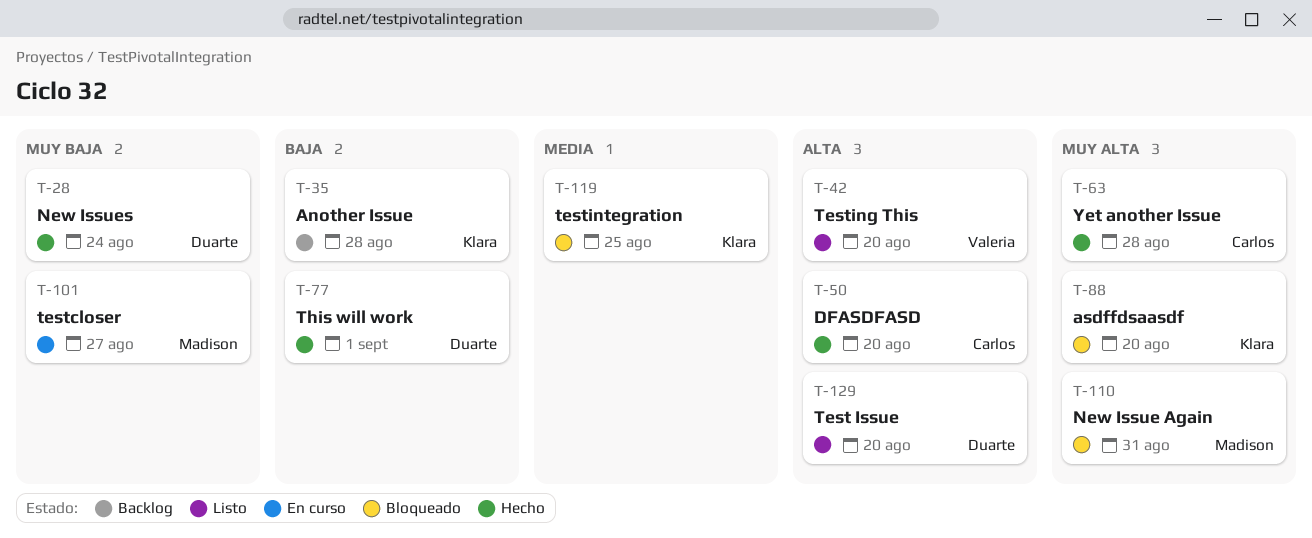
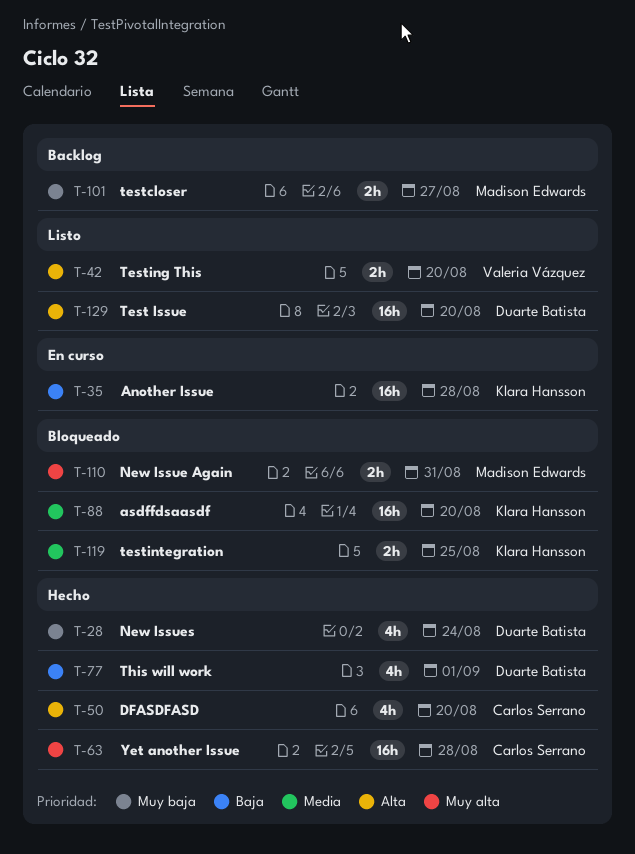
T-35, status: Backlog -> En curso
T-88, priority: Muy alta -> Media
T-101, status: En curso -> Backlog

